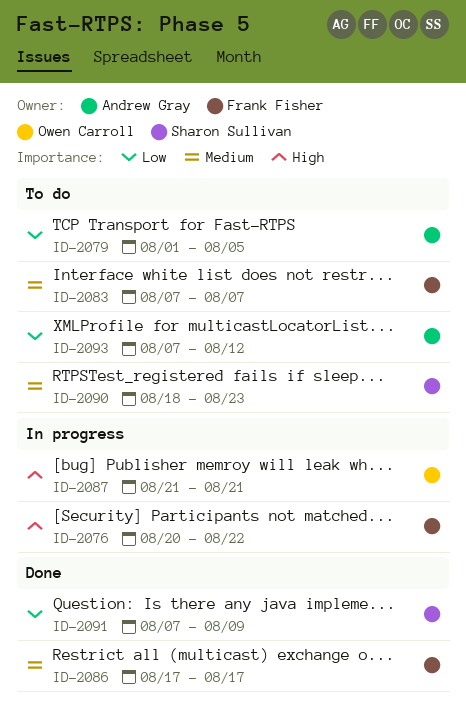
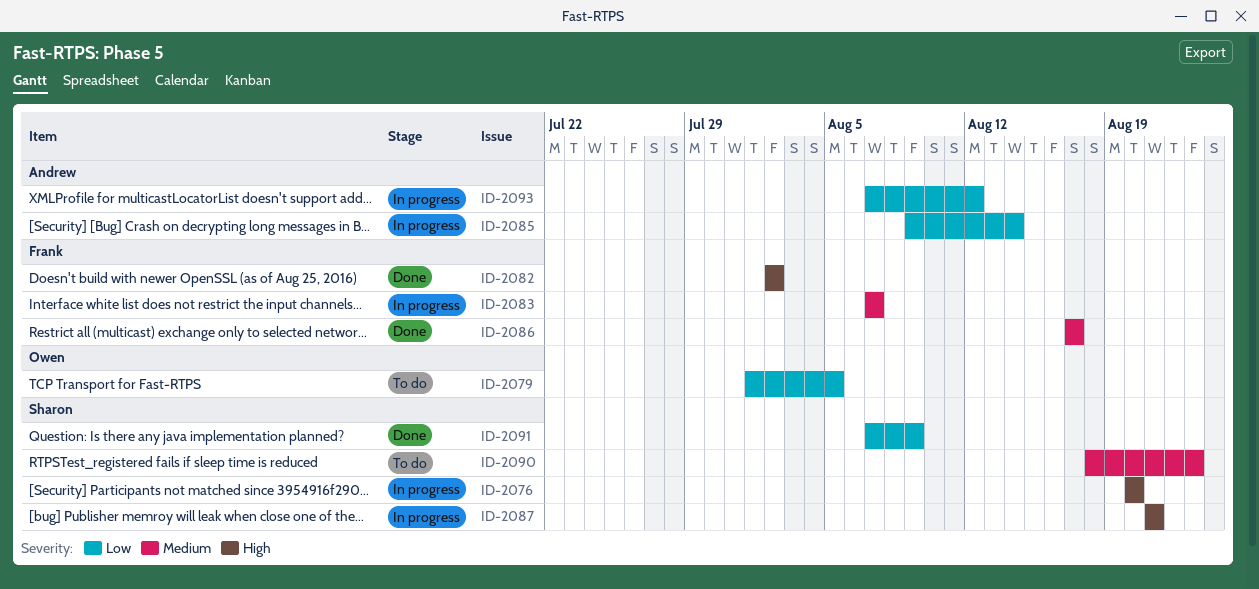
ID-2076, owner: Frank Fisher -> Sharon Sullivan
ID-2076, due: Aug 22 -> Aug 20
ID-2079, owner: Andrew Gray -> Owen Carroll
ID-2082: none -> present
ID-2083, status: To do -> In progress
ID-2085: none -> present
ID-2087, owner: Owen Carroll -> Sharon Sullivan
ID-2093, status: To do -> In progress

